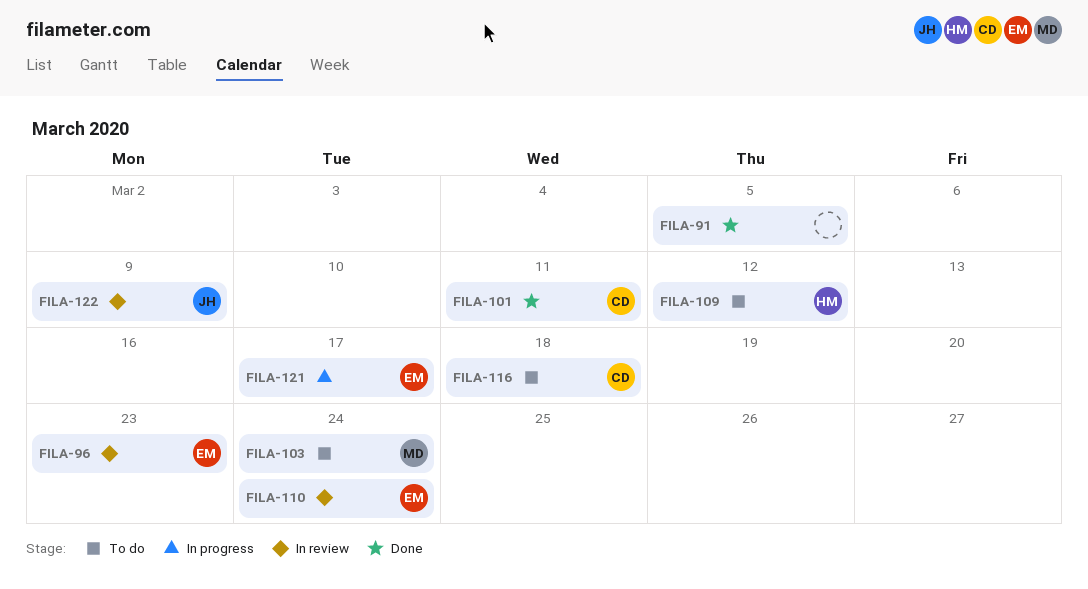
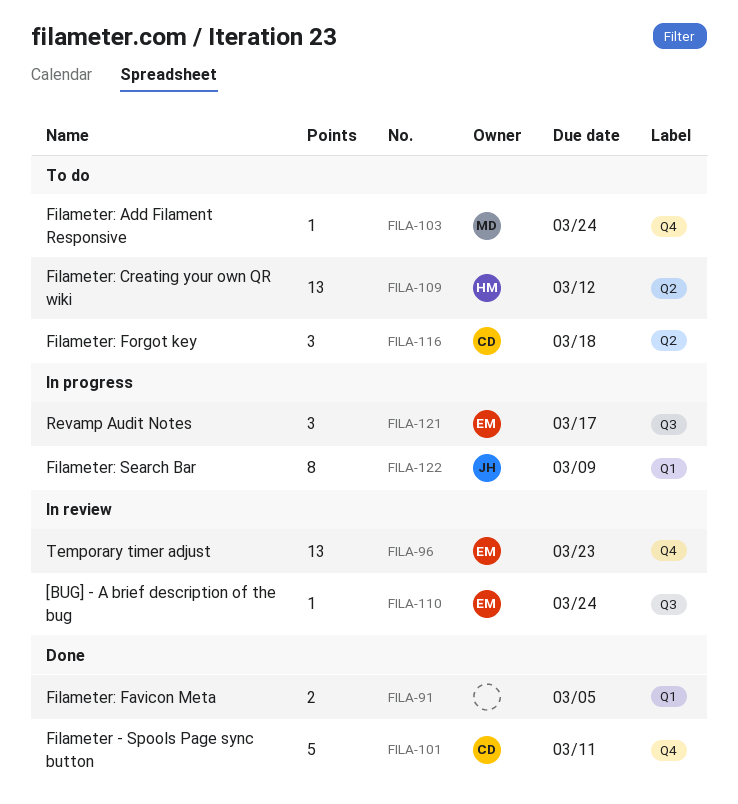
FILA-122, status: In review -> In progress

